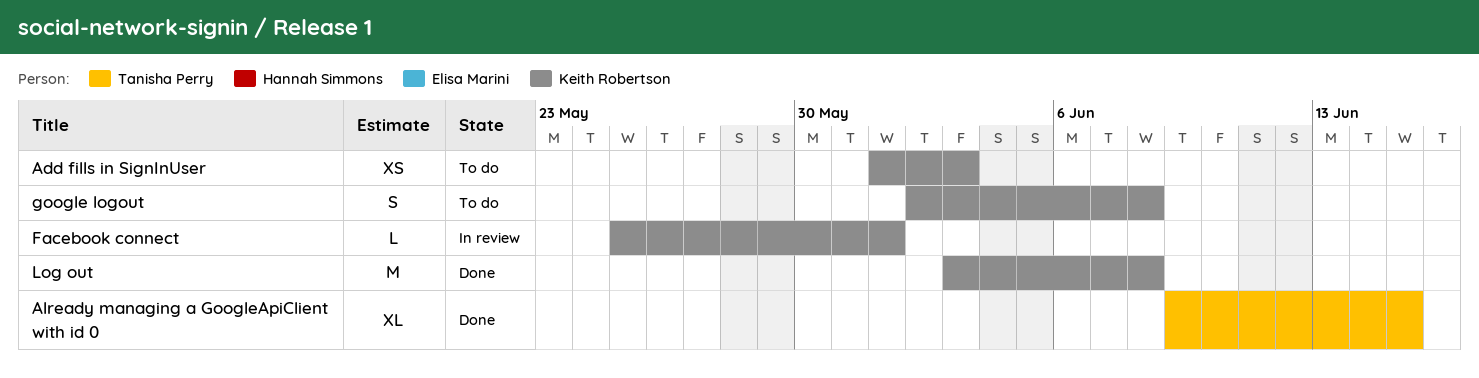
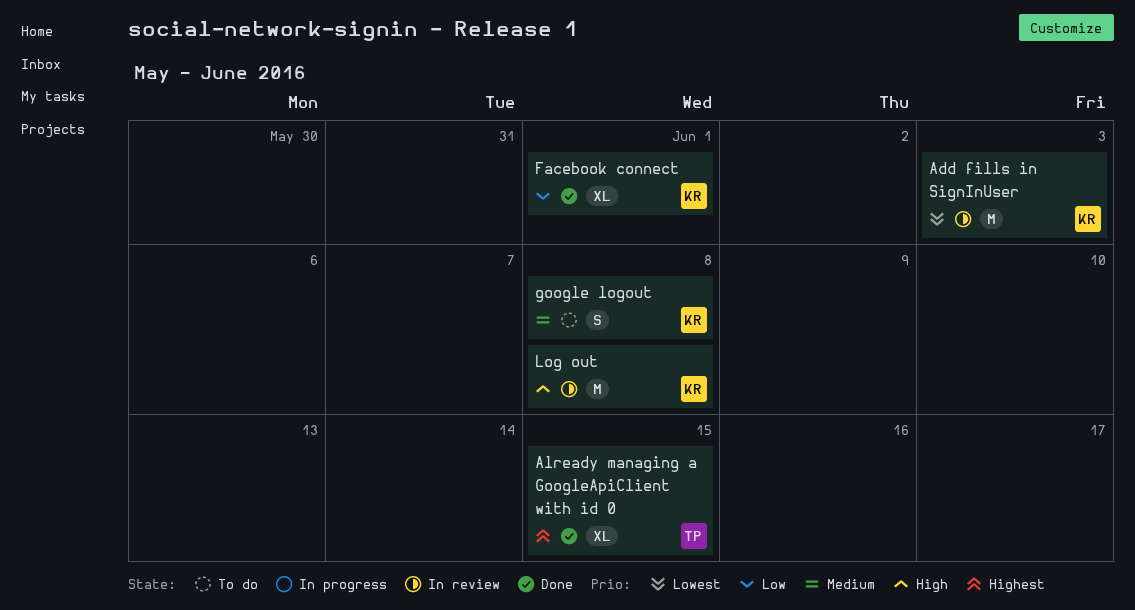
Add fills in SignInUser, status: To do -> In review
Add fills in SignInUser, estimate: XS -> M
Facebook connect, status: In review -> Done
Facebook connect, estimate: L -> XL
Log out, status: Done -> In review

